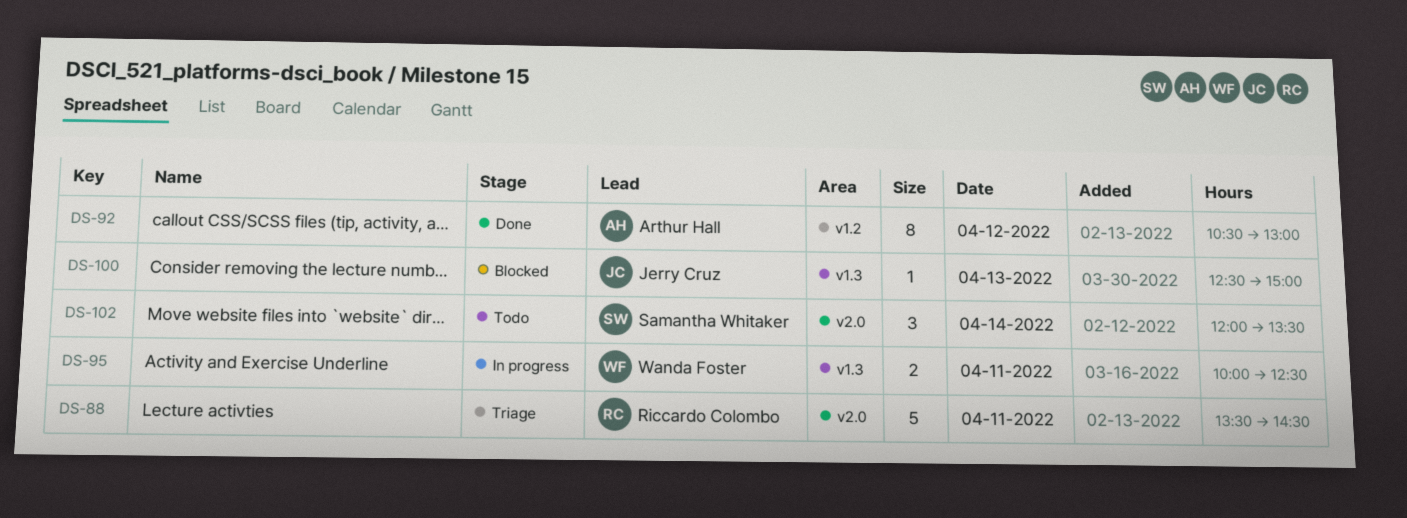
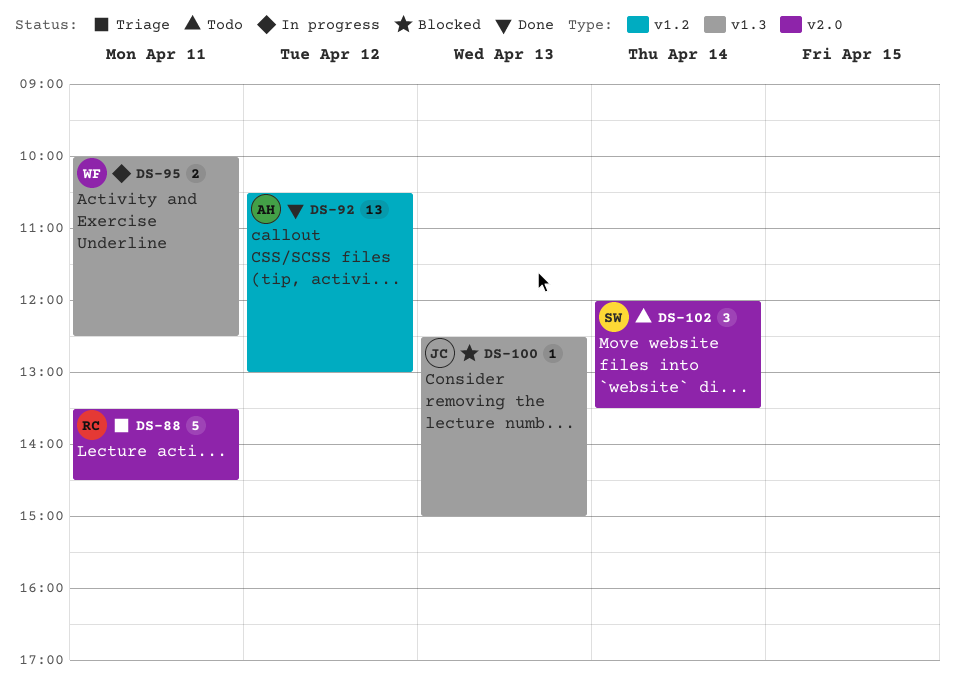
DS-92, estimate: 8 -> 13

